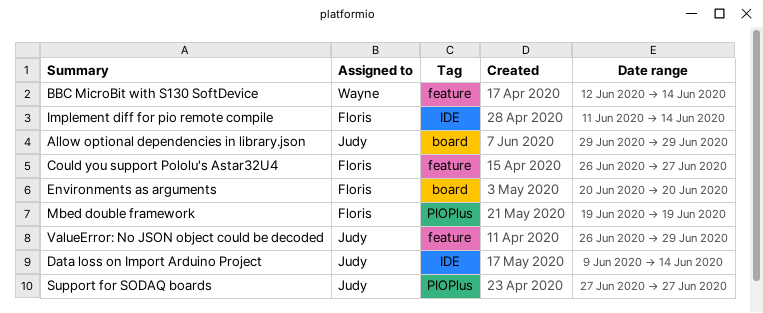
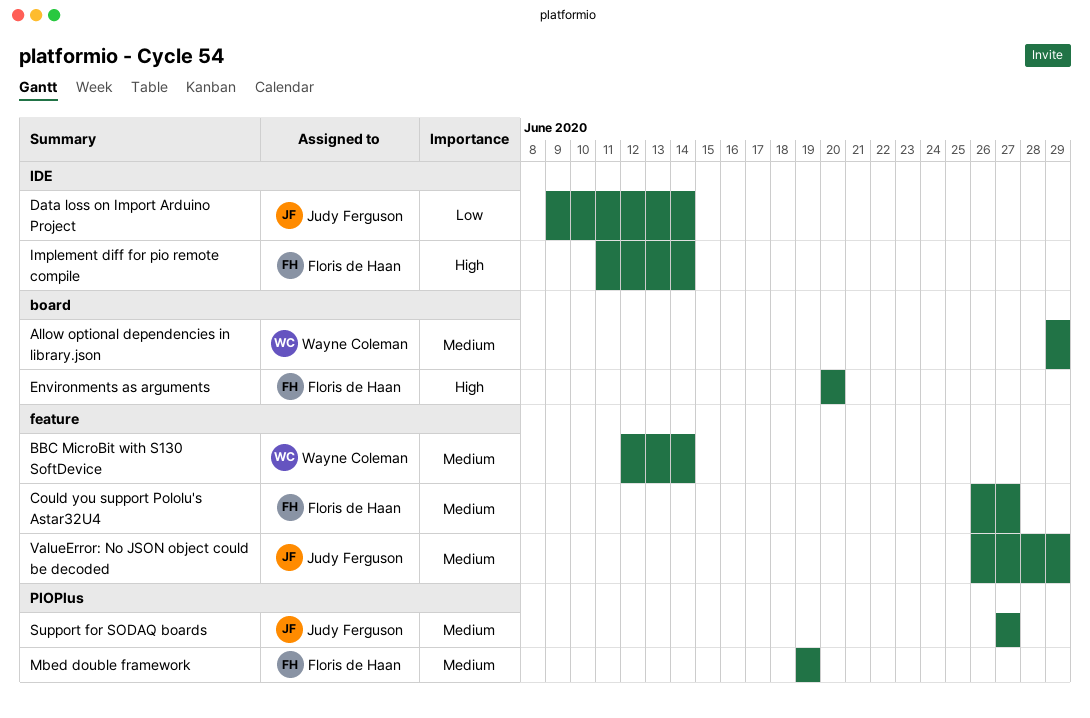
Allow optional dependencies in library.json, owner: Judy Ferguson -> Wayne Coleman

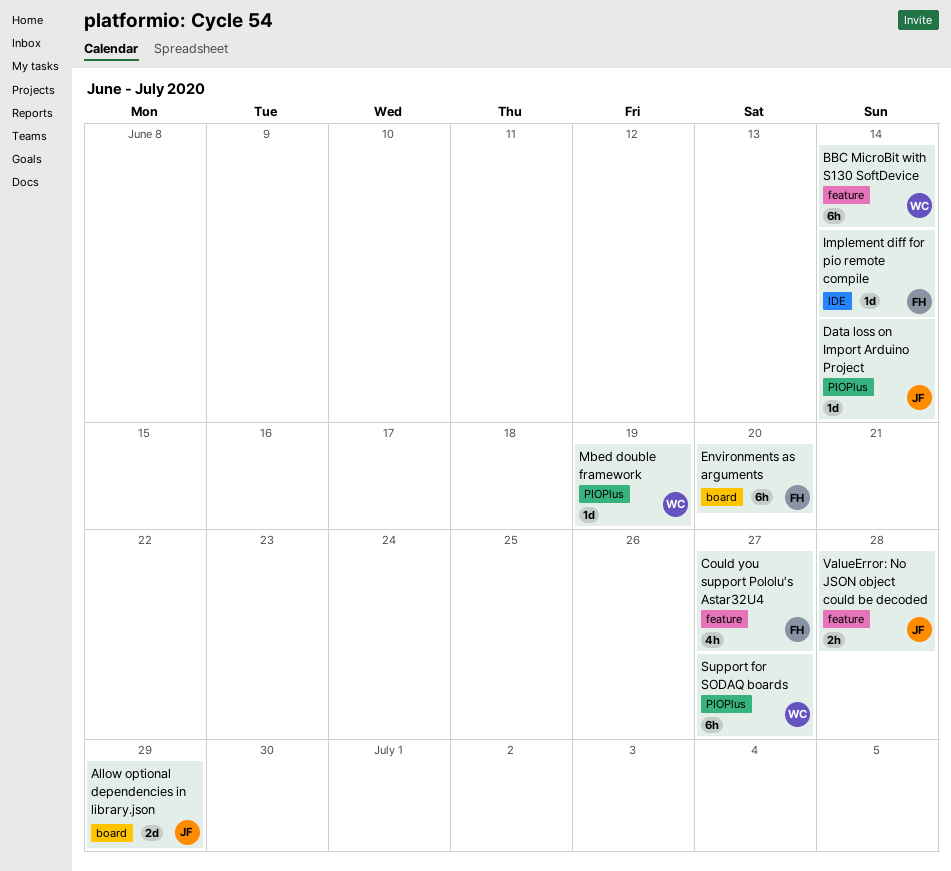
Allow optional dependencies in library.json, owner: Wayne Coleman -> Judy Ferguson
Data loss on Import Arduino Project, label: IDE -> PIOPlus
Mbed double framework, owner: Floris de Haan -> Wayne Coleman
Support for SODAQ boards, owner: Judy Ferguson -> Wayne Coleman
ValueError: No JSON object could be decoded, due: Jun 29 -> Jun 28

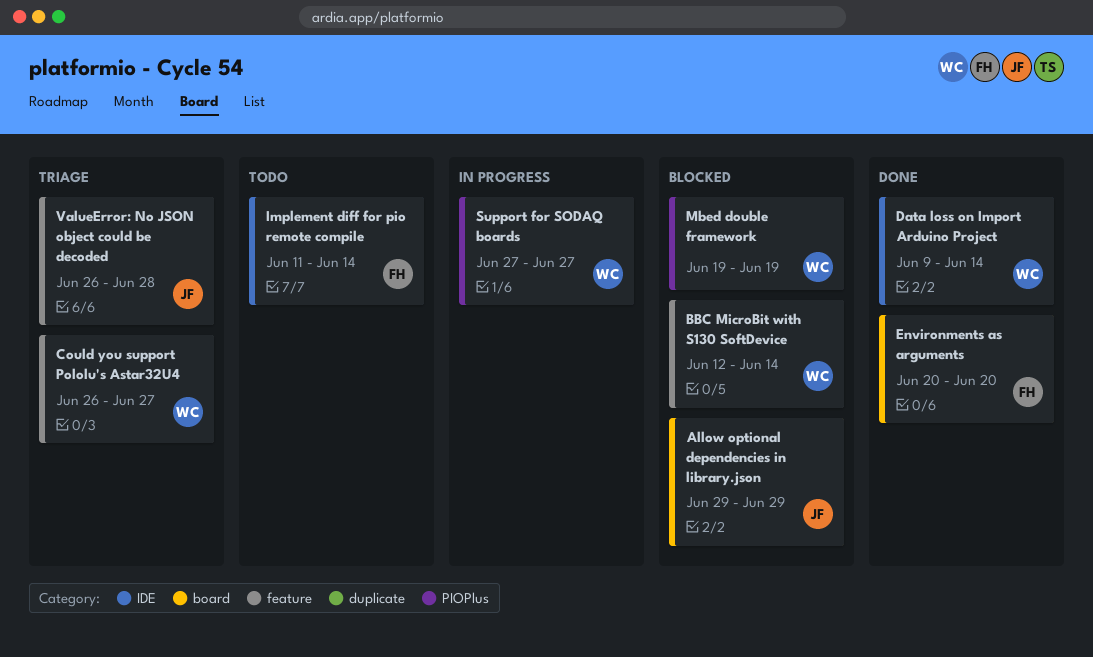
Could you support Pololu's Astar32U4, owner: FH -> WC
Data loss on Import Arduino Project, owner: JF -> WC
Data loss on Import Arduino Project, label: PIOPlus -> IDE

